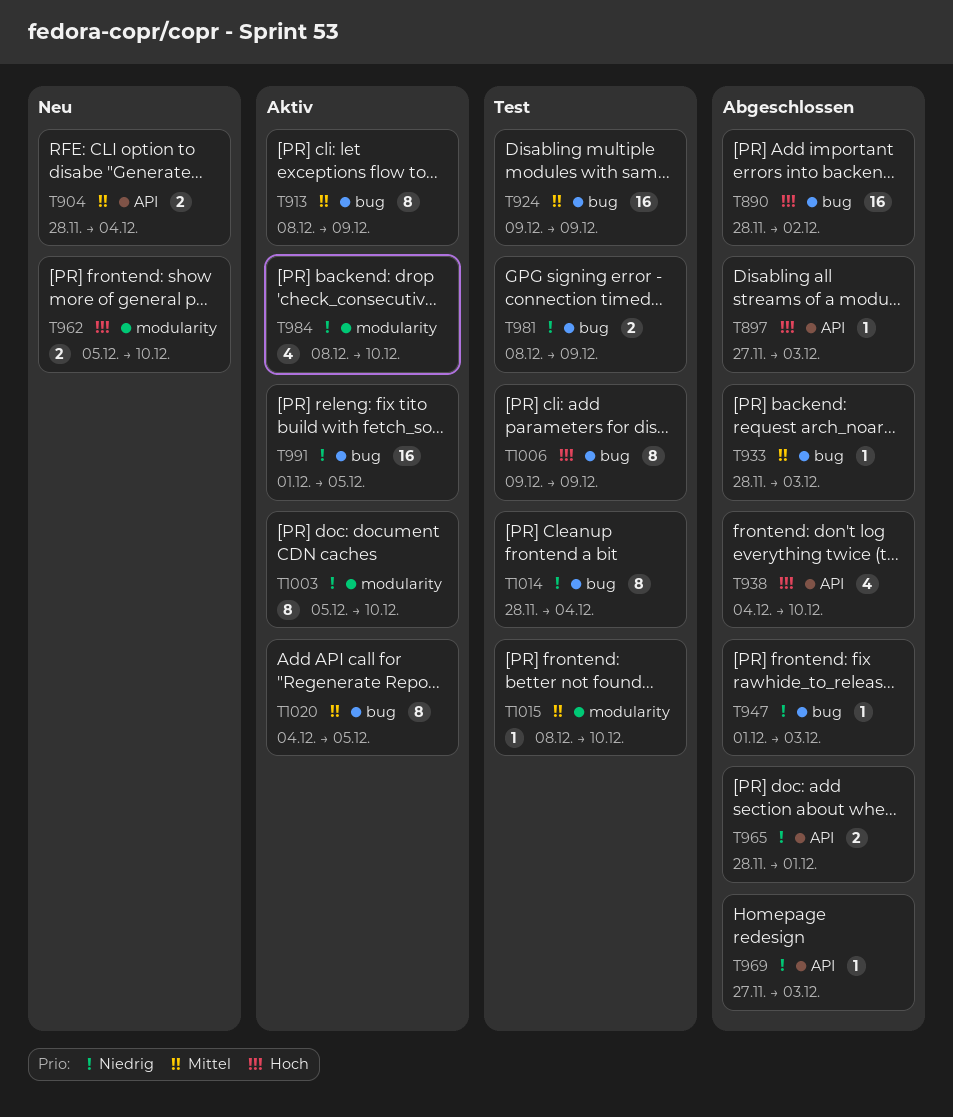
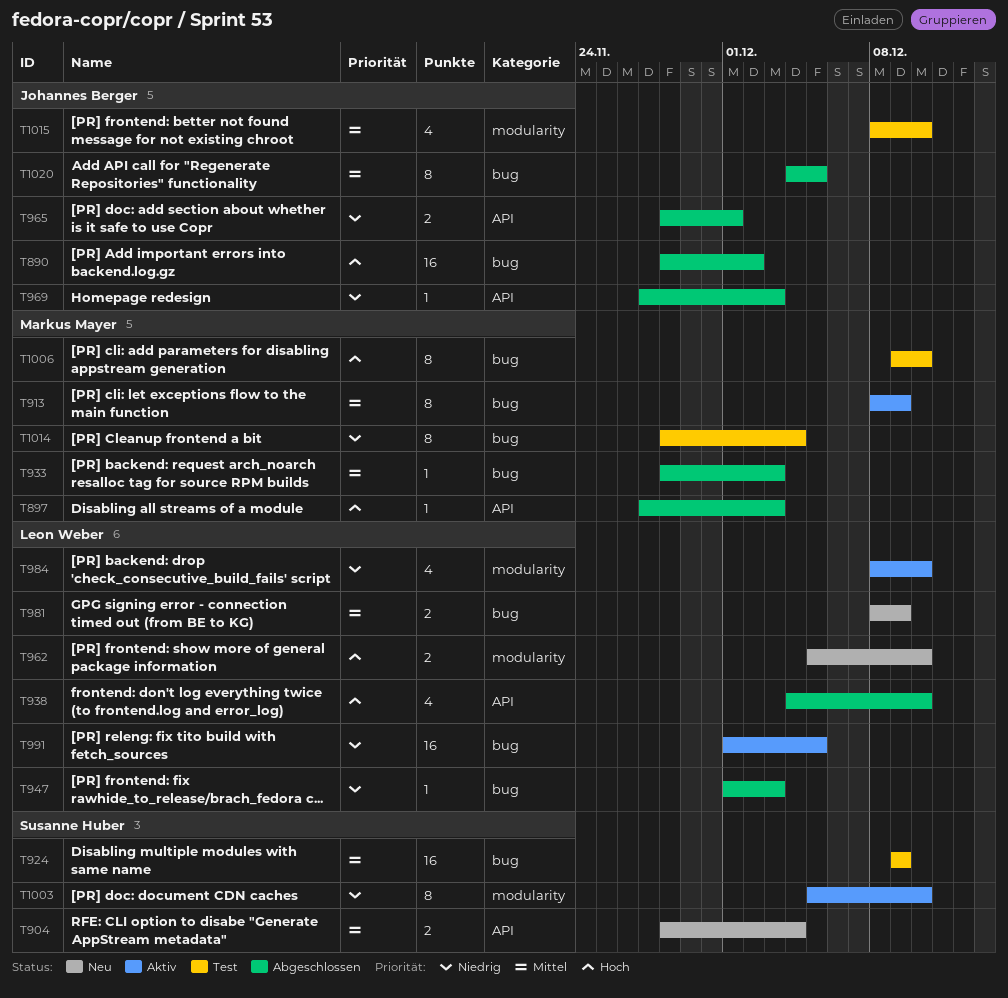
T981, status: Test -> Neu
T981, priority: Niedrig -> Mittel
T1006, due: Dec 9 -> Dec 10
T1015, estimate: 1 -> 4
T1020, status: Aktiv -> Abgeschlossen

